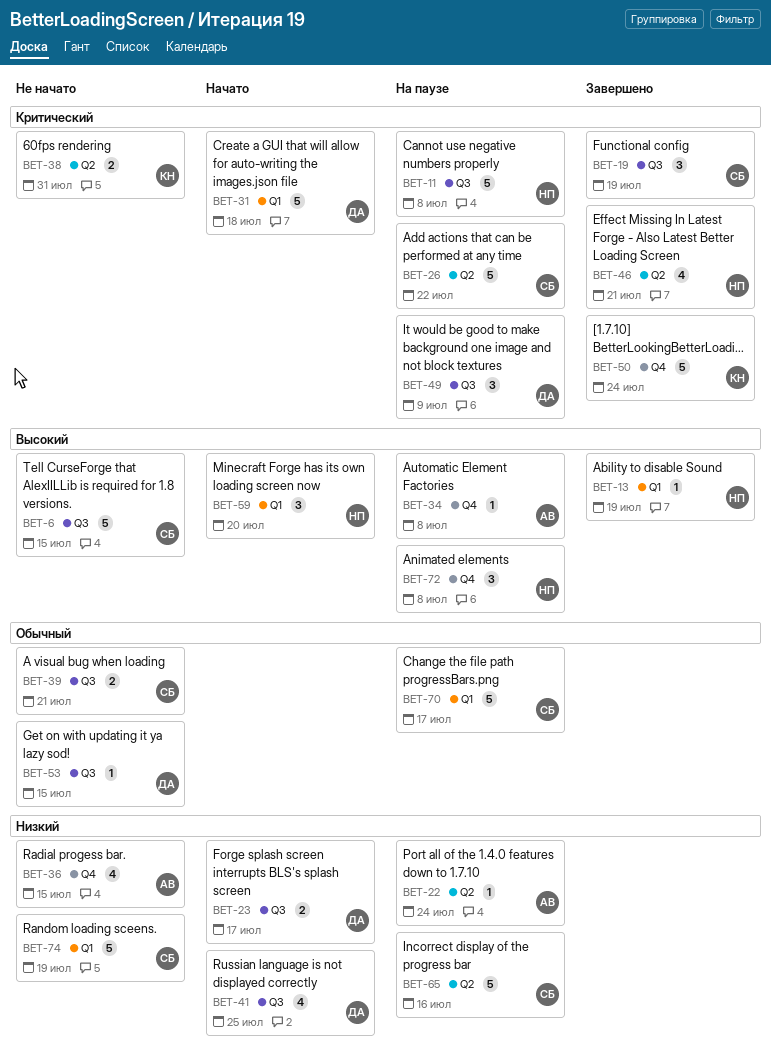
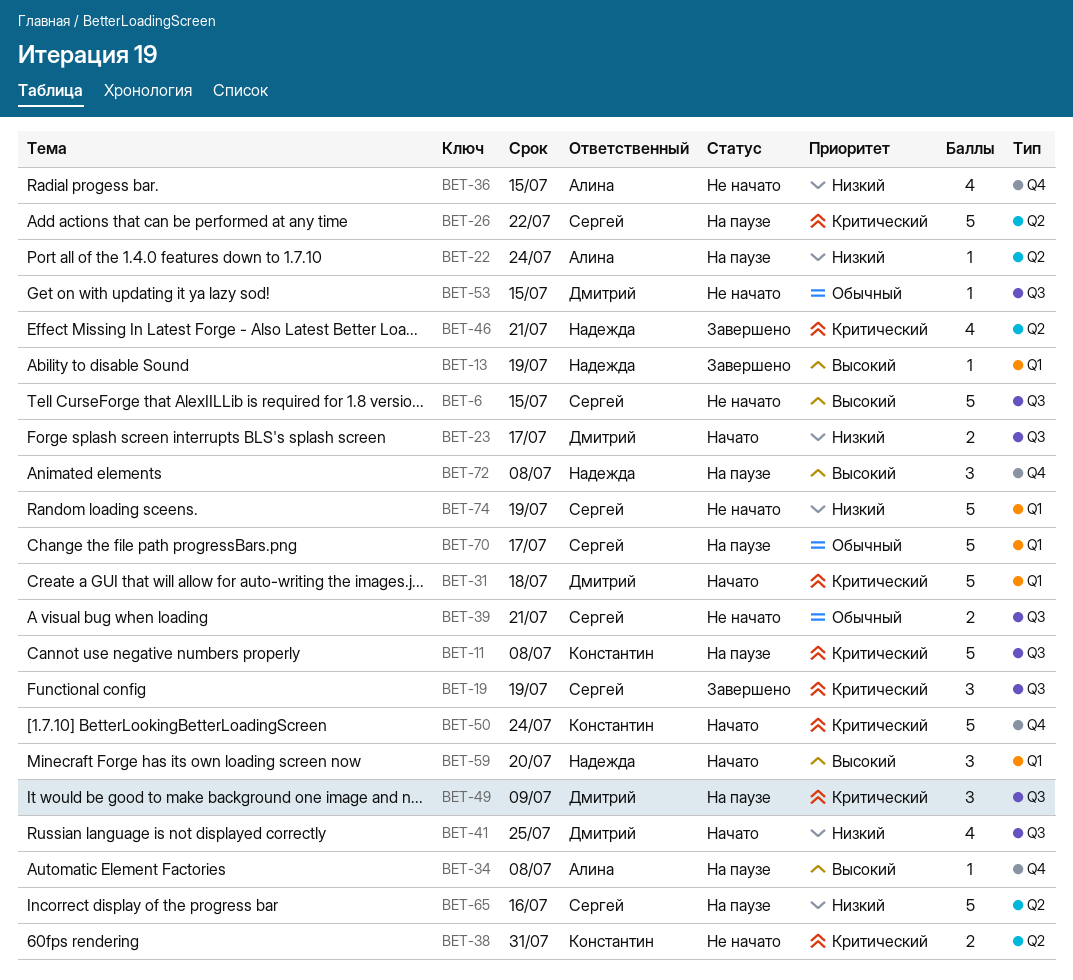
BET-11, owner: Надежда -> Константин
BET-50, status: Завершено -> Начато

